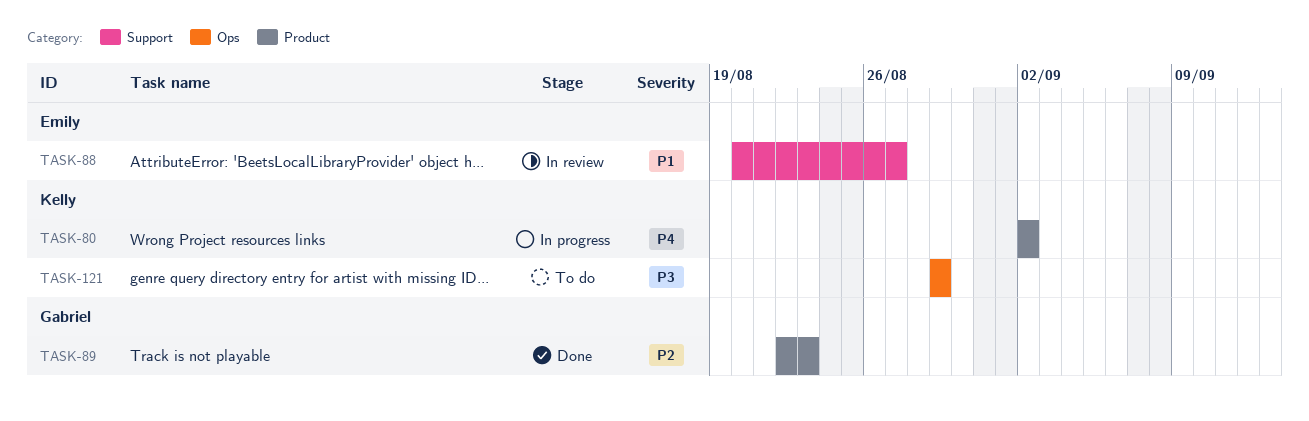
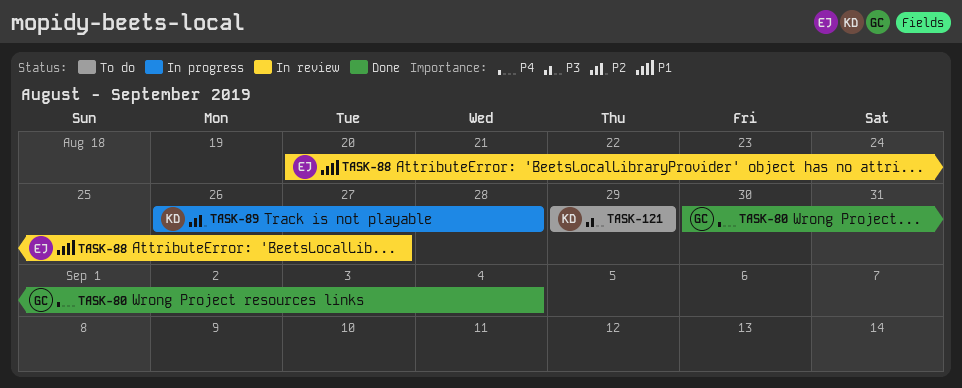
TASK-80, status: In progress -> Done
TASK-80, owner: Kelly -> Gabriel
TASK-80, start: Sep 2 -> Aug 30
TASK-80, due: Sep 2 -> Sep 4
TASK-89, status: Done -> In progress
TASK-89, owner: Gabriel -> Kelly
TASK-89, start: Aug 22 -> Aug 26
TASK-89, due: Aug 23 -> Aug 28

